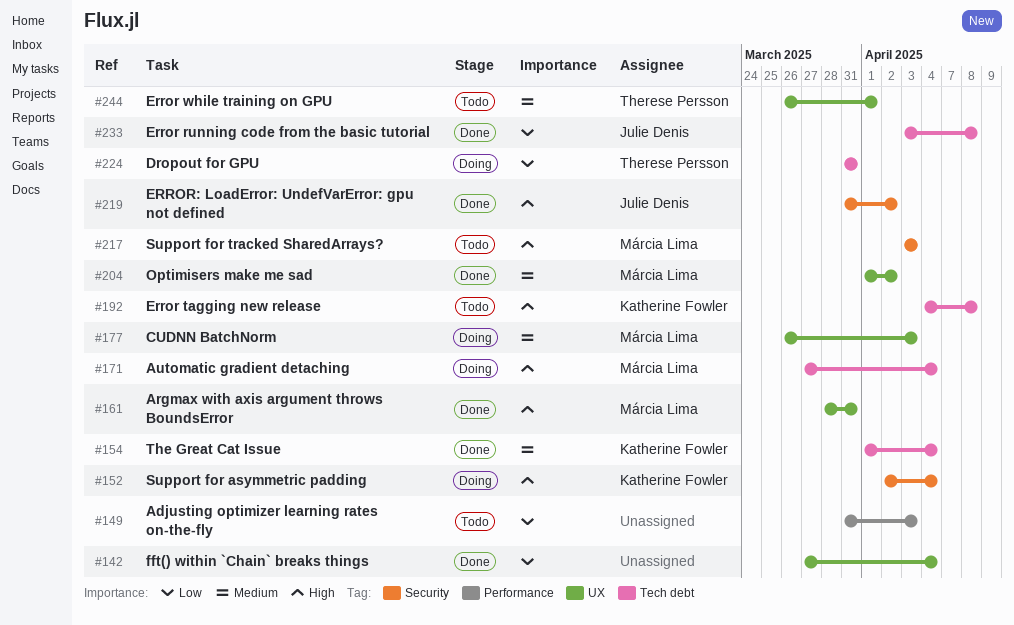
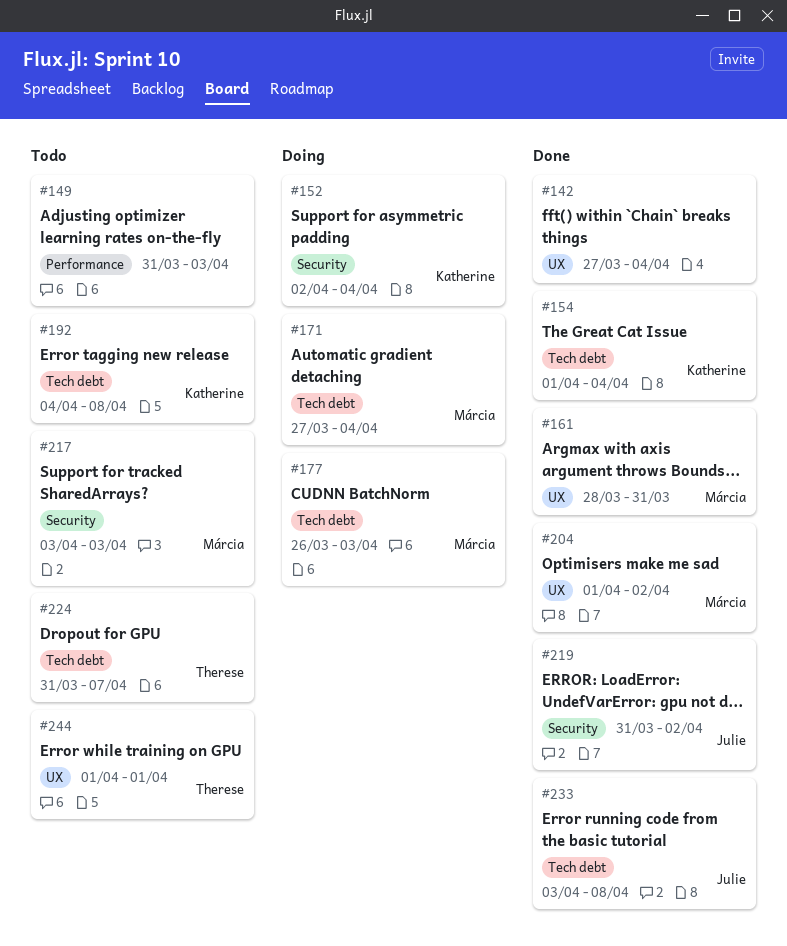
#177, label: UX -> Tech debt
#224, status: Doing -> Todo
#224, due: Mar 31 -> Apr 7
#244, start: Mar 26 -> Apr 1

